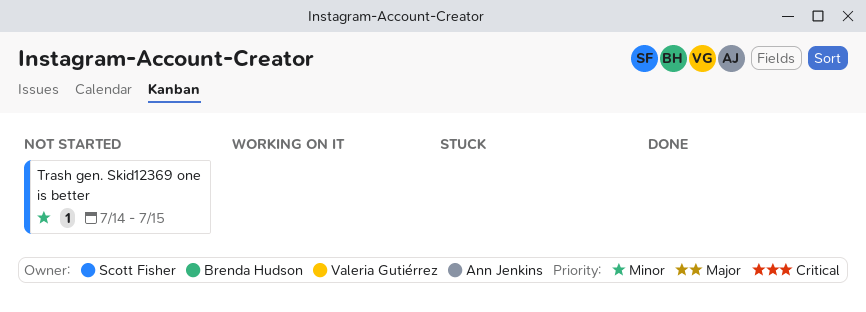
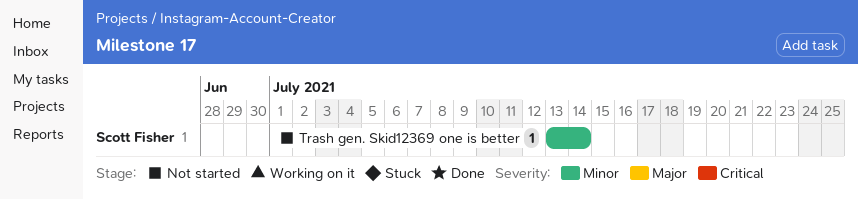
Trash gen. Skid12369 one is better, start: Jul 14 -> Jul 13
Trash gen. Skid12369 one is better, due: Jul 15 -> Jul 14

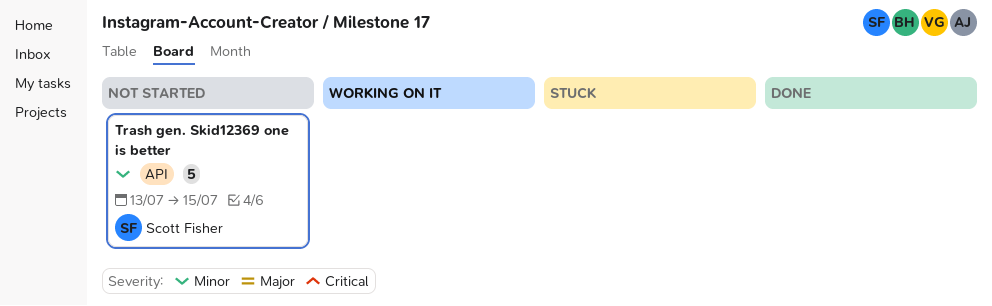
Trash gen. Skid12369 one is better, estimate: 1 -> 5
Trash gen. Skid12369 one is better, due: Jul 14 -> Jul 15

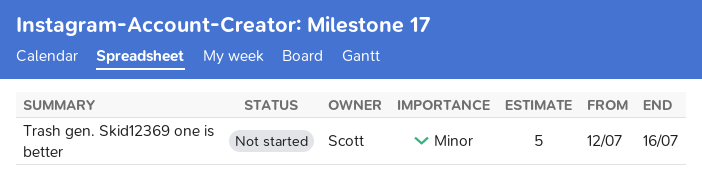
Trash gen. Skid12369 one is better, start: Jul 13 -> Jul 12
Trash gen. Skid12369 one is better, due: Jul 15 -> Jul 16

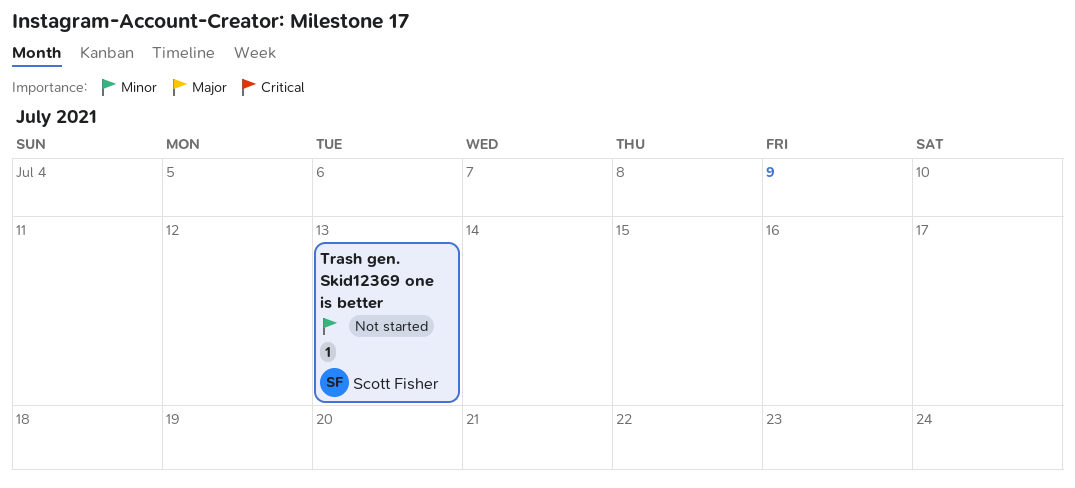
Trash gen. Skid12369 one is better, estimate: 5 -> 1
Trash gen. Skid12369 one is better, due: Jul 16 -> Jul 13

